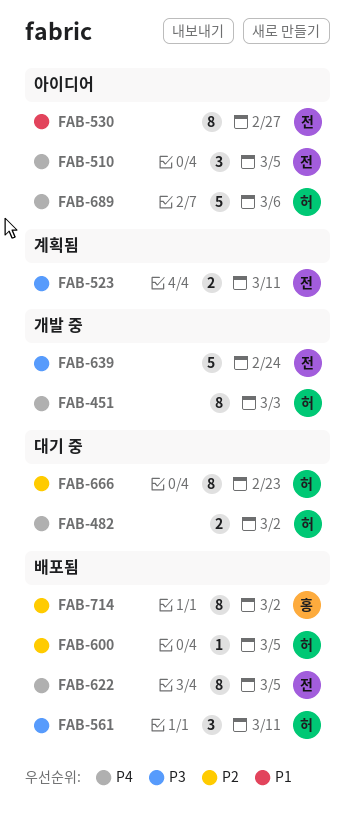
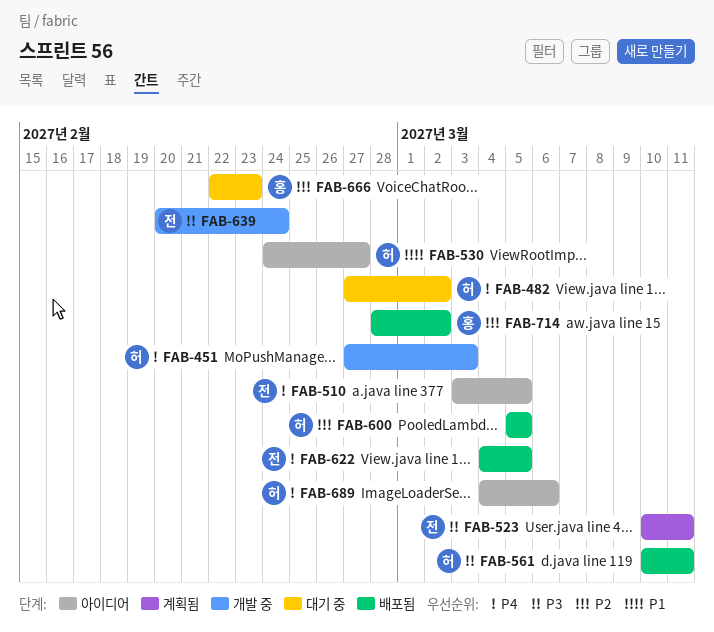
FAB-530, owner: 전 -> 허
FAB-666, owner: 허 -> 홍

